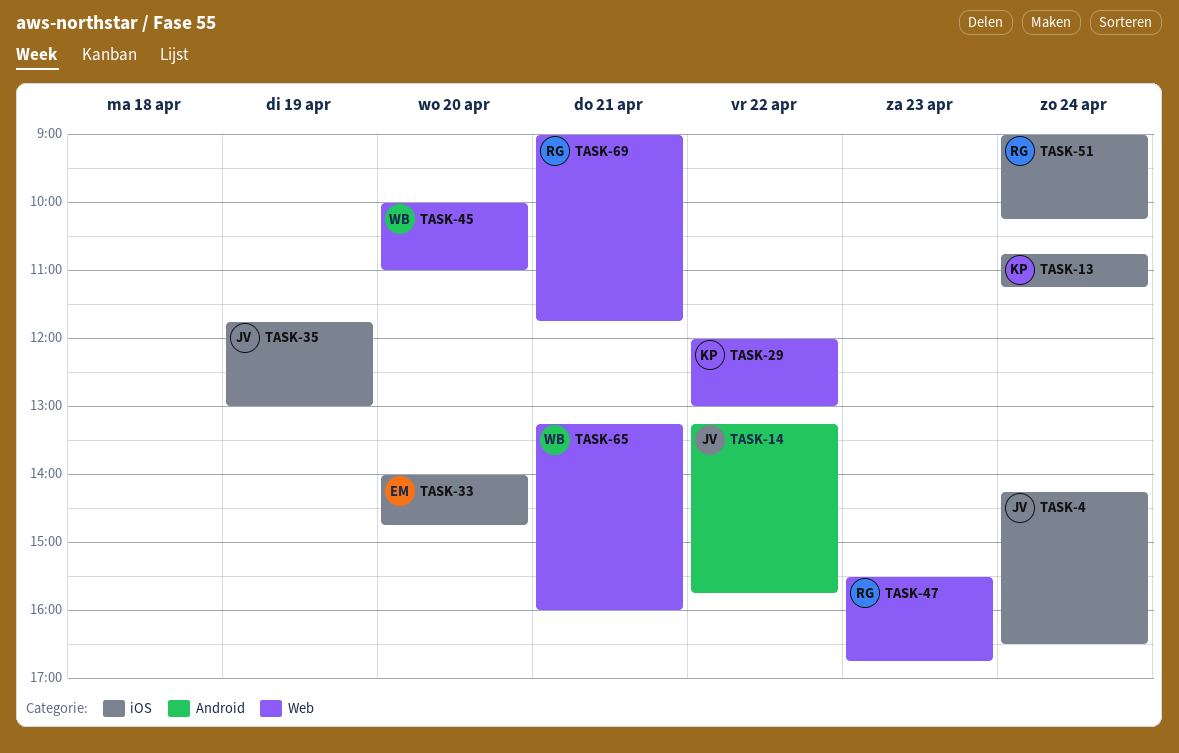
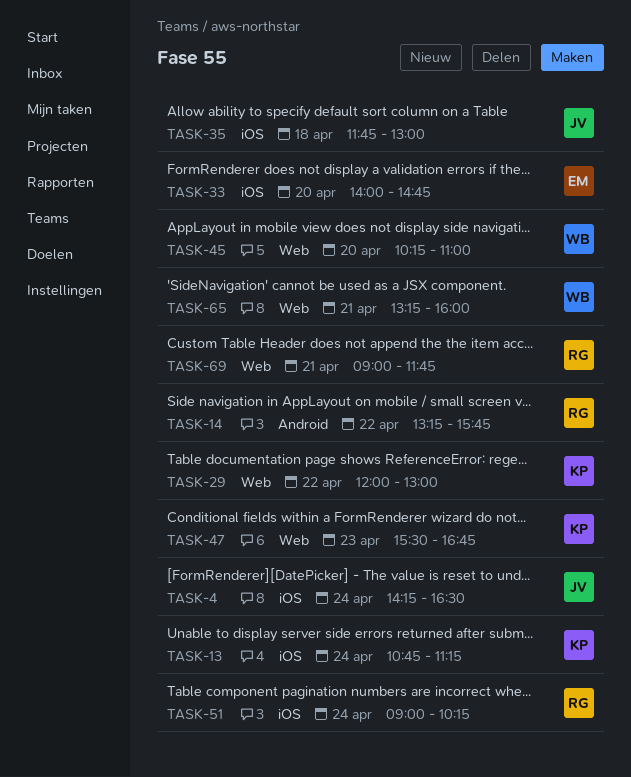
TASK-14, owner: JV -> RG
TASK-35, day: Apr 19 -> Apr 18
TASK-45, begins: 10:00 -> 10:15
TASK-47, owner: RG -> KP

